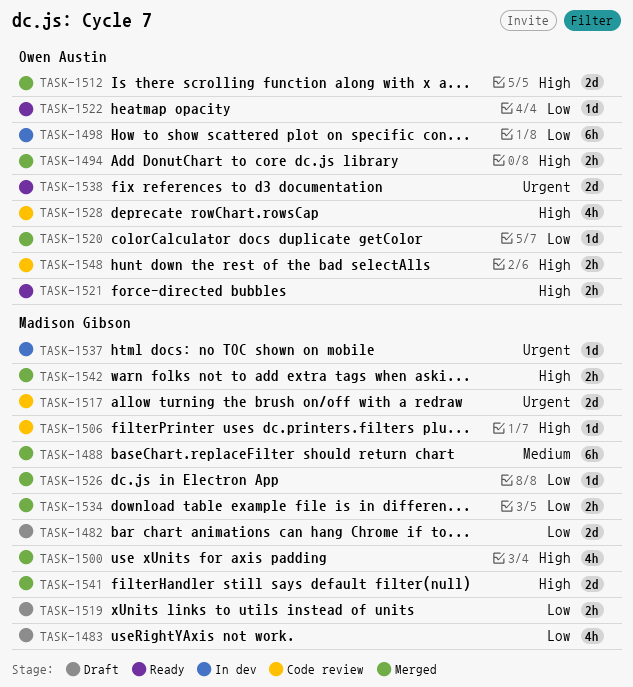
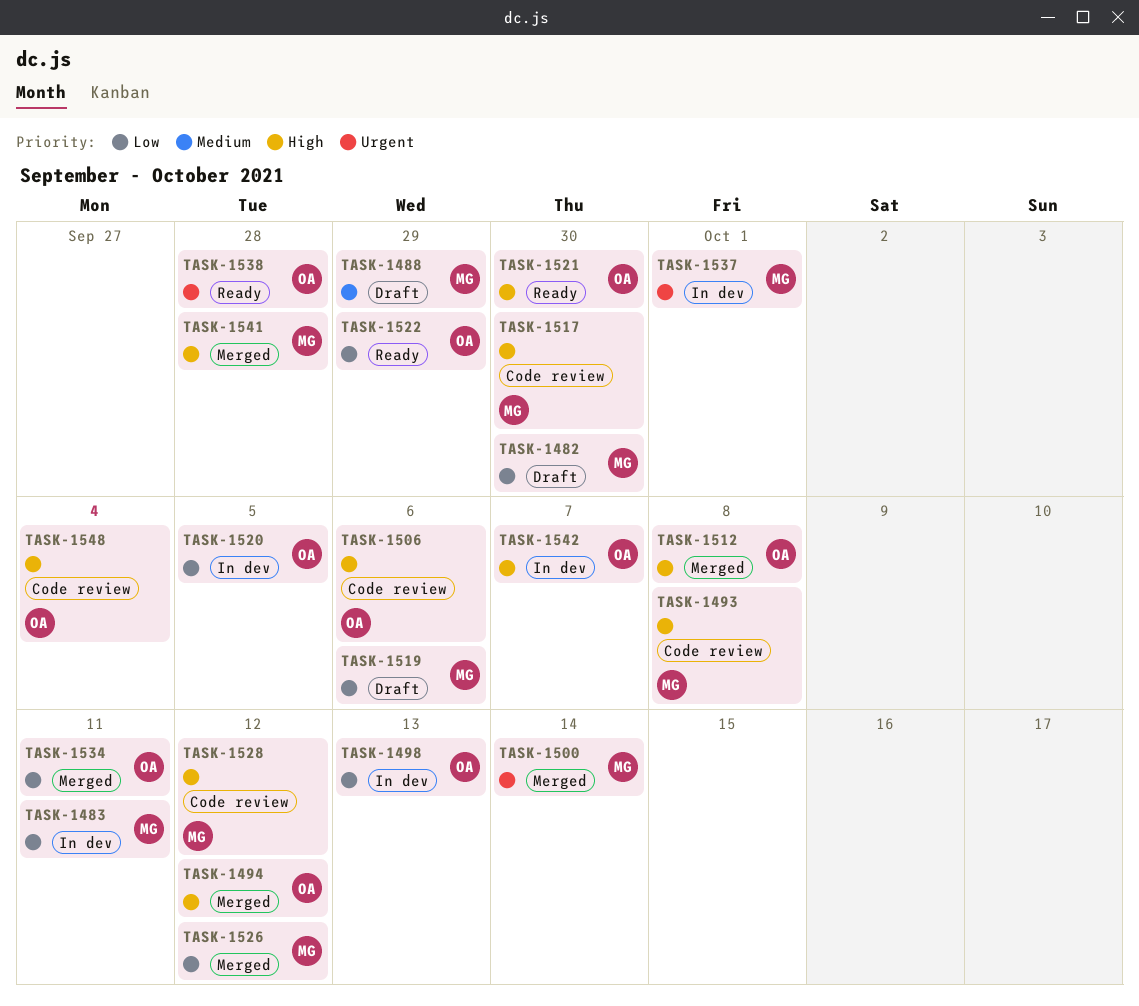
TASK-1483, status: Draft -> In dev
TASK-1488, status: Merged -> Draft
TASK-1493: none -> present
TASK-1500, priority: High -> Urgent
TASK-1506, owner: Madison Gibson -> Owen Austin
TASK-1517, priority: Urgent -> High
TASK-1520, status: Merged -> In dev
TASK-1528, owner: Owen Austin -> Madison Gibson
TASK-1534, owner: Madison Gibson -> Owen Austin
TASK-1542, status: Merged -> In dev
TASK-1542, owner: Madison Gibson -> Owen Austin

